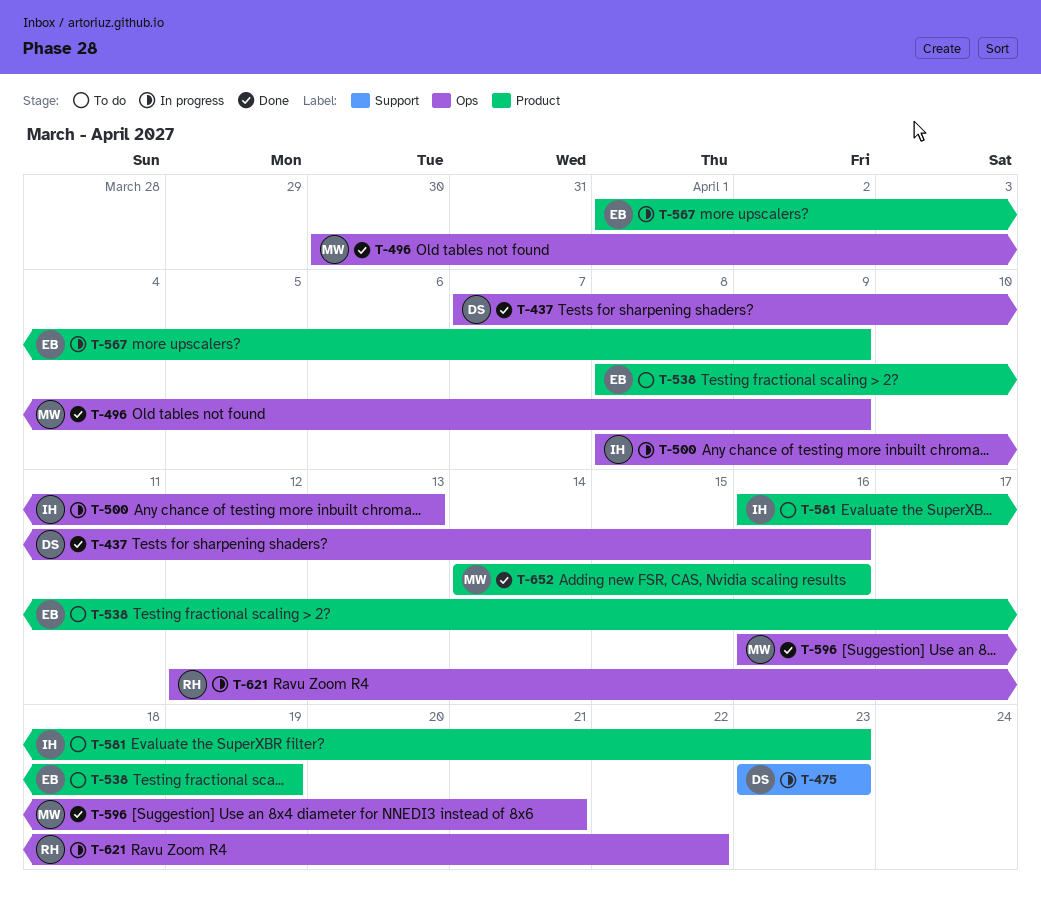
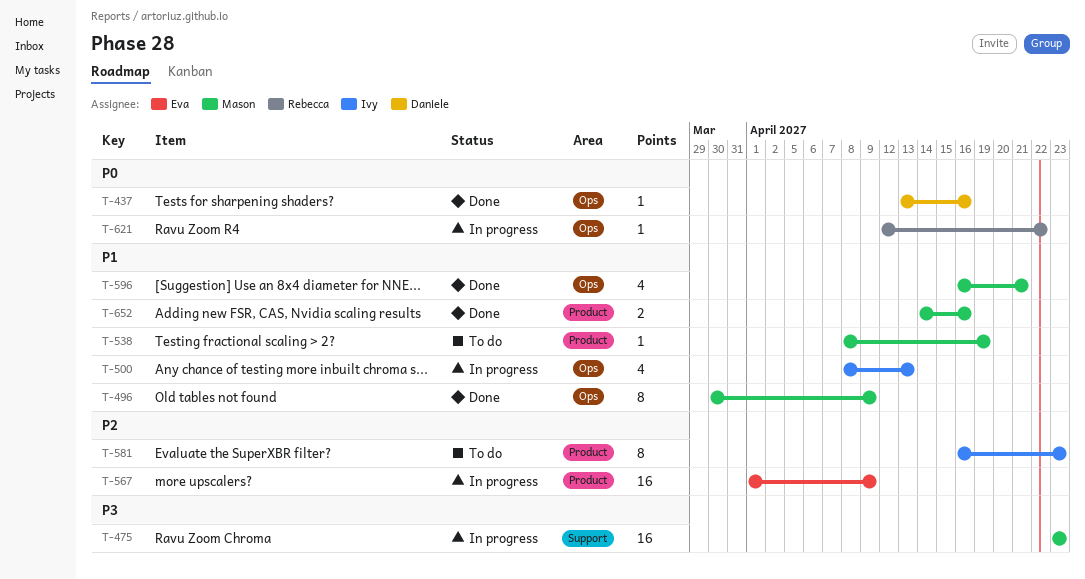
T-437, start: Apr 7 -> Apr 13
T-475, owner: Daniele -> Mason
T-538, owner: Eva -> Mason

